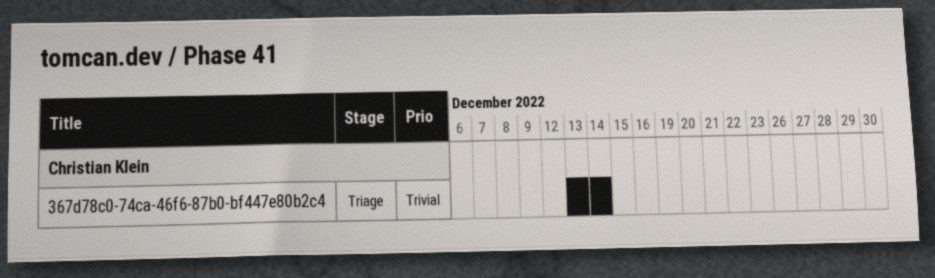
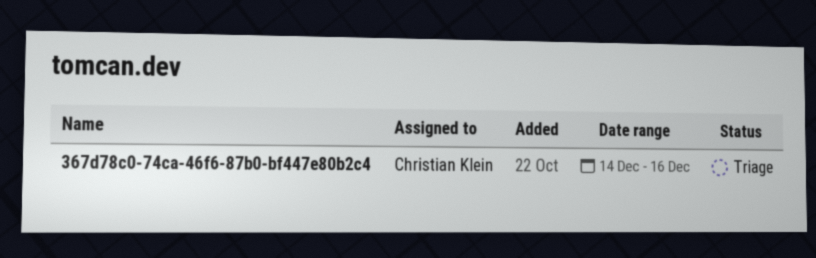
367d78c0-74ca-46f6-87b0-bf447e80b2c4, start: Dec 13 -> Dec 14
367d78c0-74ca-46f6-87b0-bf447e80b2c4, due: Dec 14 -> Dec 16

